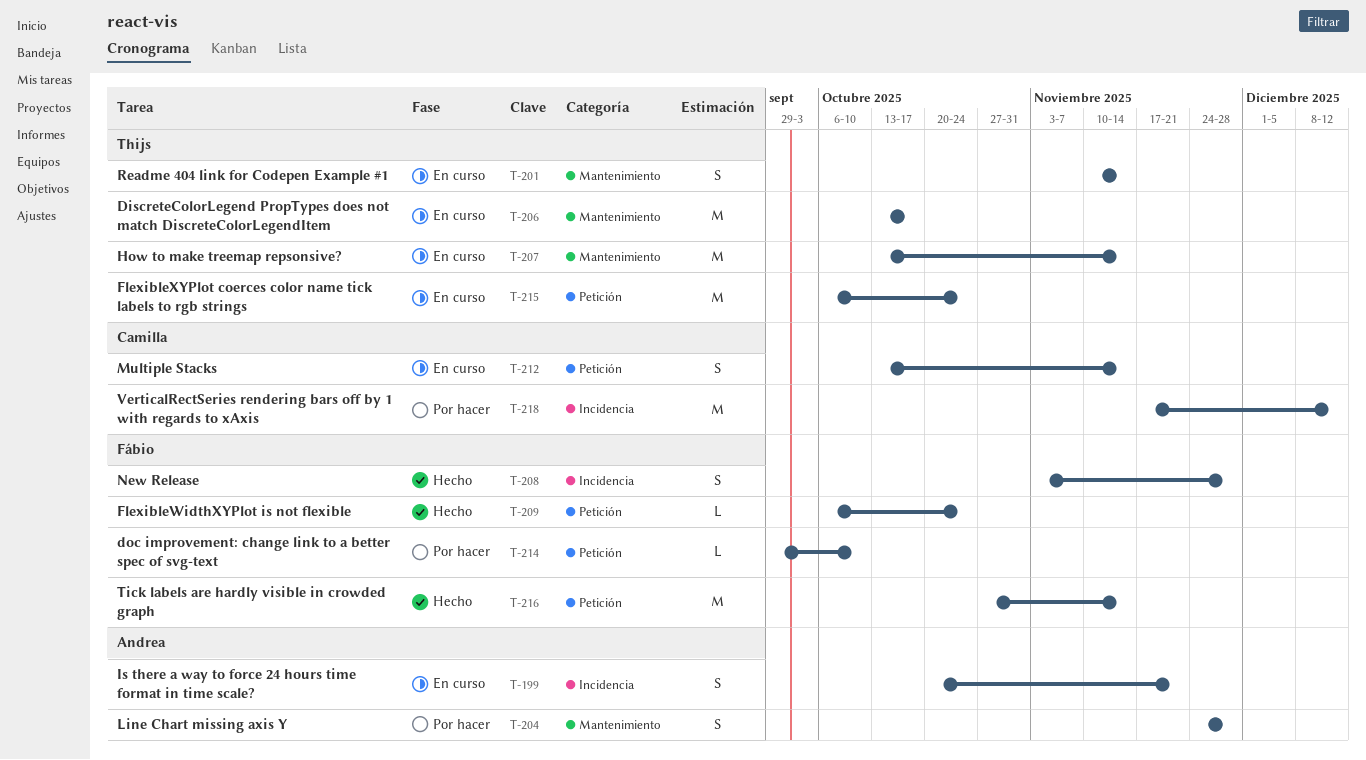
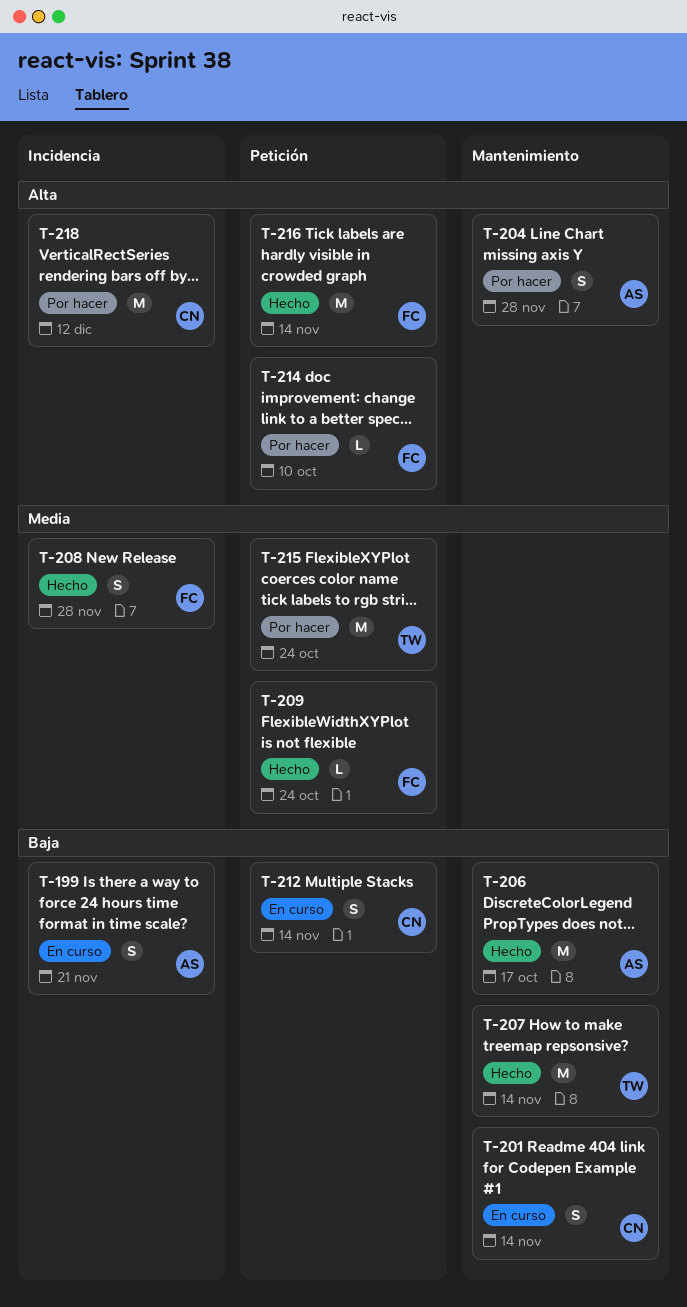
T-201, owner: Thijs -> Camilla
T-206, status: En curso -> Hecho
T-206, owner: Thijs -> Andrea
T-207, status: En curso -> Hecho
T-215, status: En curso -> Por hacer

